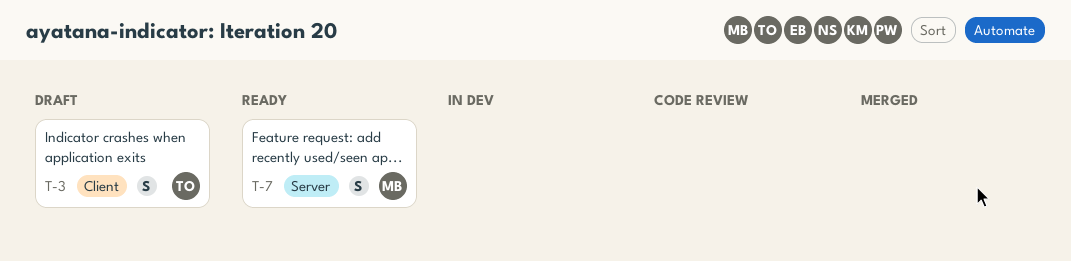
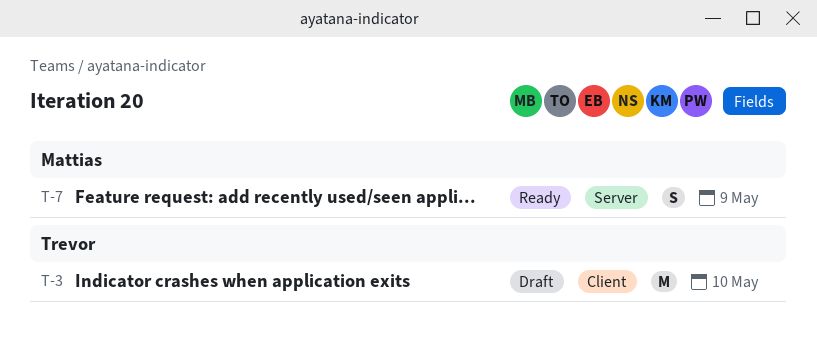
T-3, estimate: S -> M

